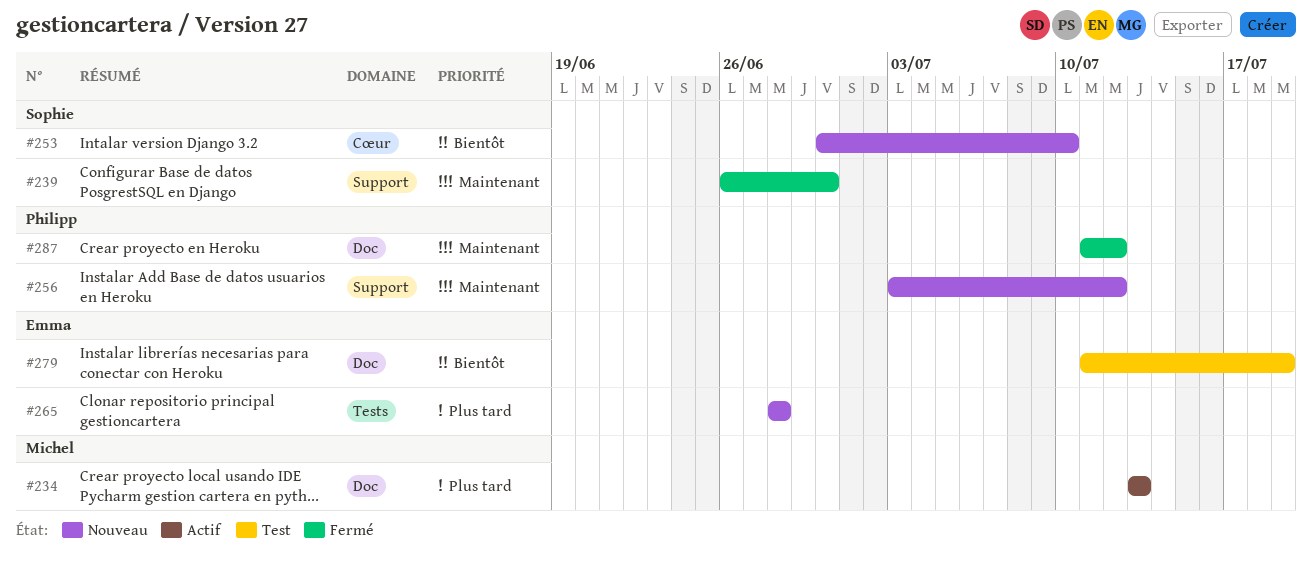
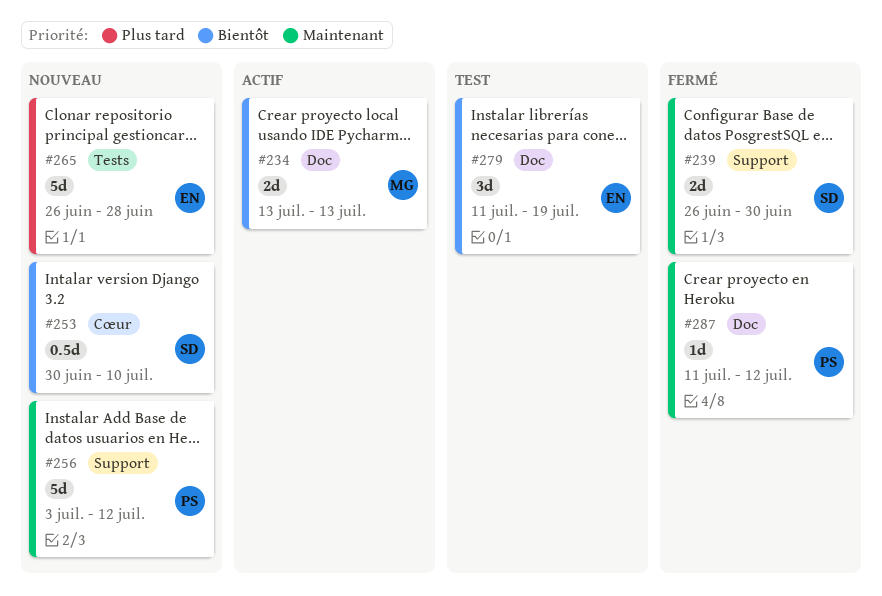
#234, priority: Plus tard -> Bientôt
#265, start: Jun 28 -> Jun 26

